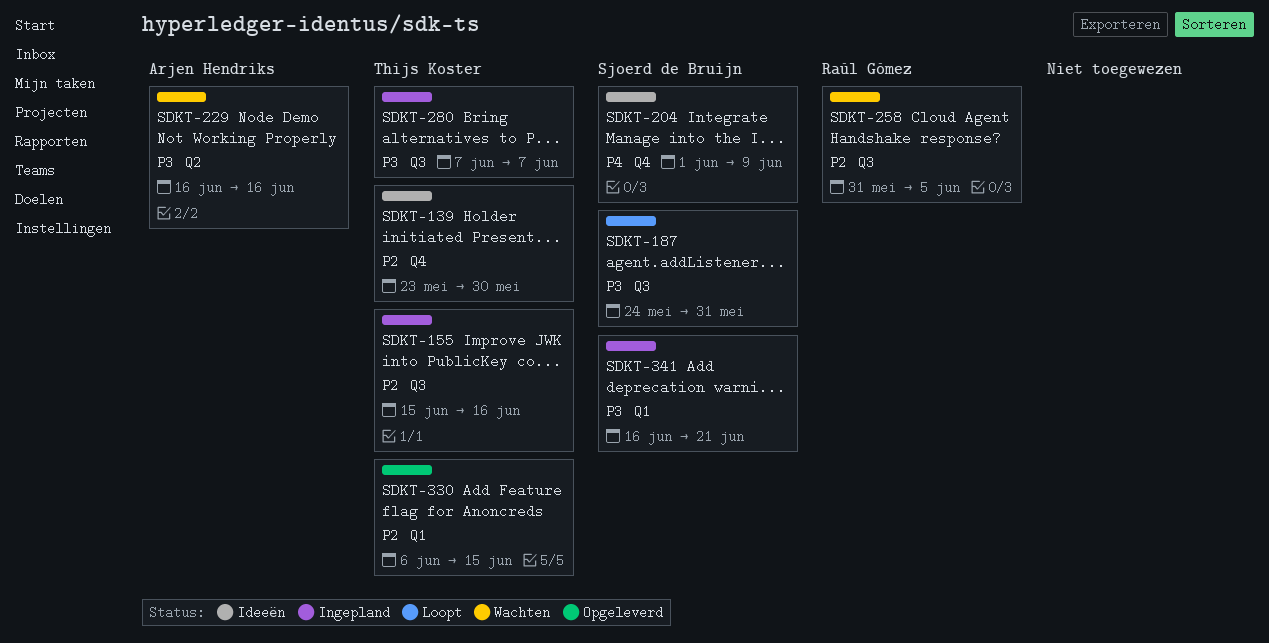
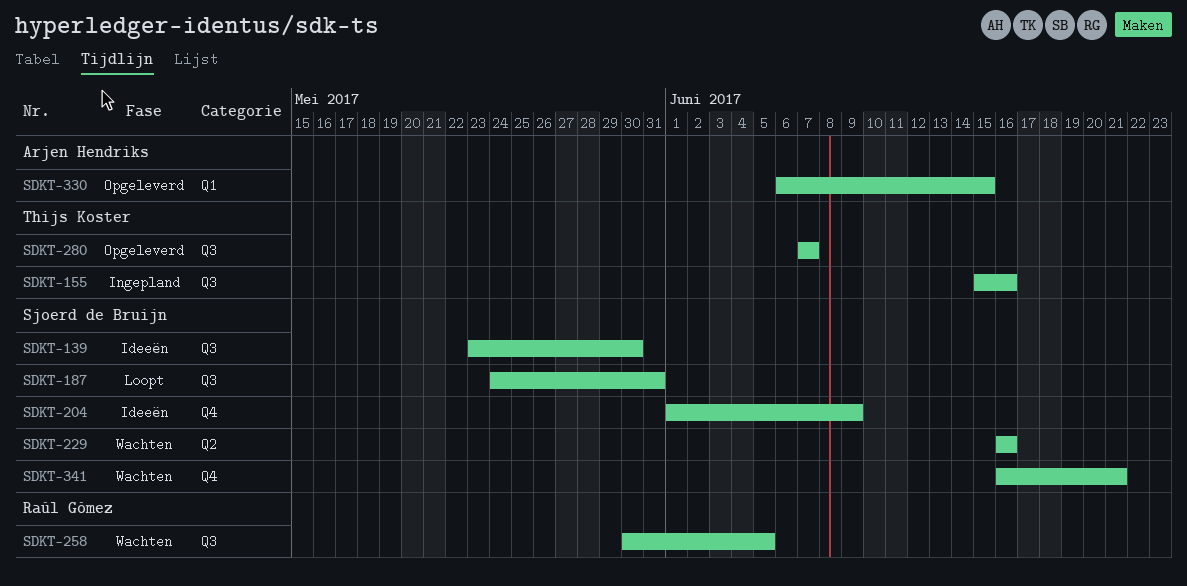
SDKT-139, owner: Thijs Koster -> Sjoerd de Bruijn
SDKT-139, label: Q4 -> Q3
SDKT-229, owner: Arjen Hendriks -> Sjoerd de Bruijn
SDKT-258, start: May 31 -> May 30
SDKT-280, status: Ingepland -> Opgeleverd
SDKT-330, owner: Thijs Koster -> Arjen Hendriks
SDKT-341, status: Ingepland -> Wachten
SDKT-341, label: Q1 -> Q4

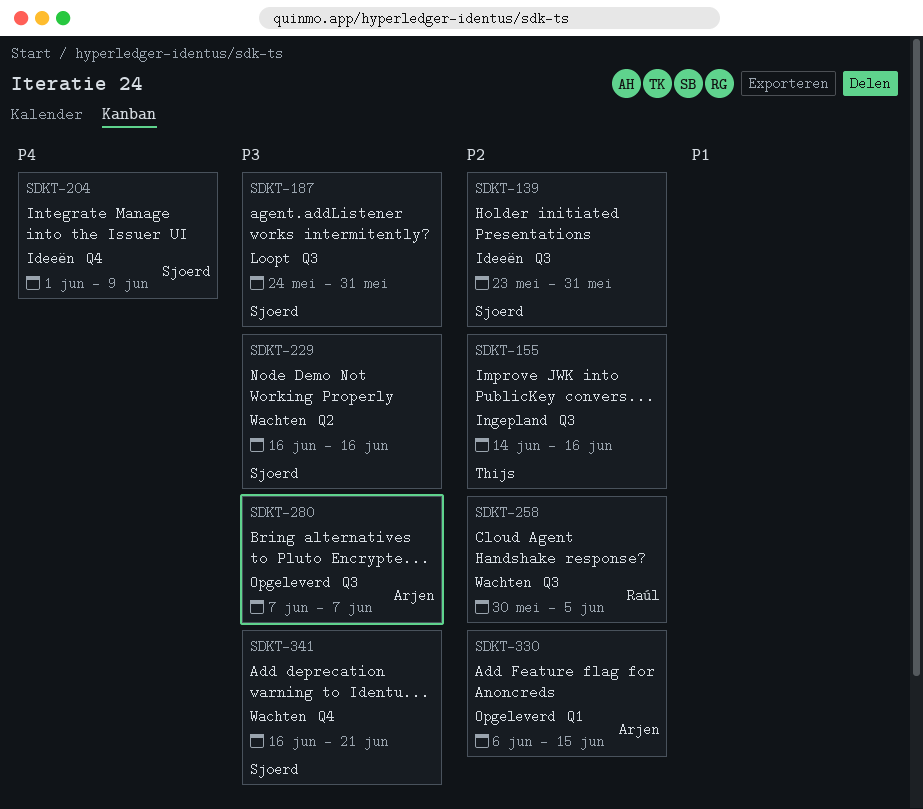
SDKT-139, due: May 30 -> May 31
SDKT-155, start: Jun 15 -> Jun 14
SDKT-280, owner: Thijs Koster -> Arjen Hendriks

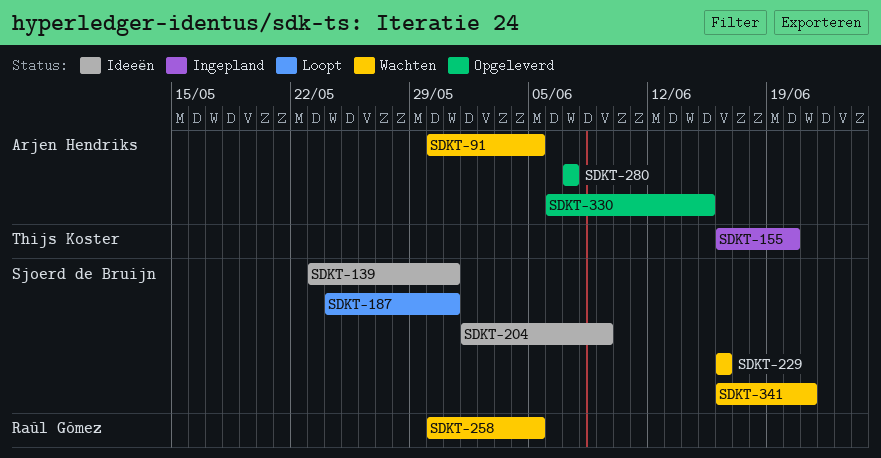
SDKT-91: none -> present
SDKT-155, start: Jun 14 -> Jun 16
SDKT-155, due: Jun 16 -> Jun 20

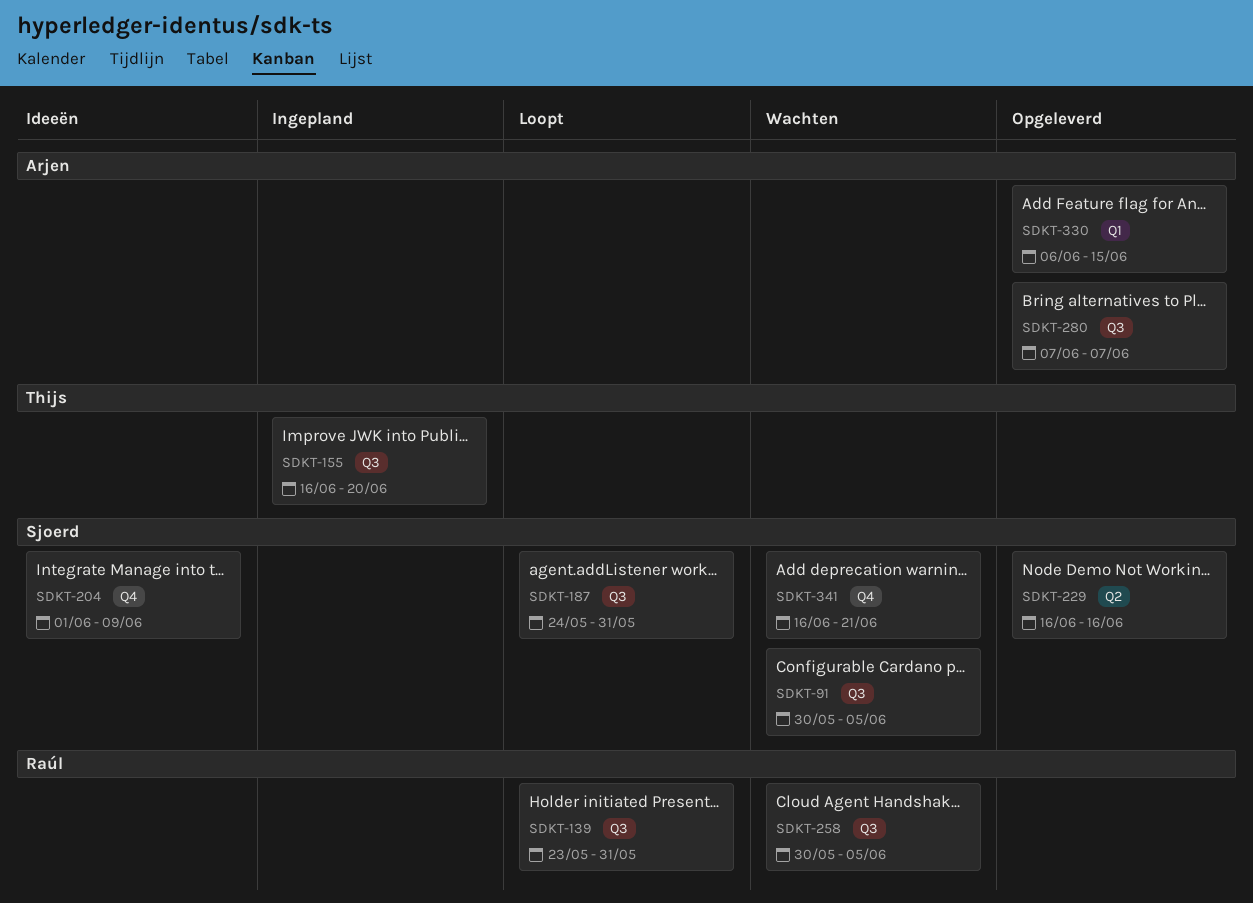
SDKT-91, owner: Arjen Hendriks -> Sjoerd de Bruijn
SDKT-139, status: Ideeën -> Loopt
SDKT-139, owner: Sjoerd de Bruijn -> Raúl Gómez
SDKT-229, status: Wachten -> Opgeleverd

